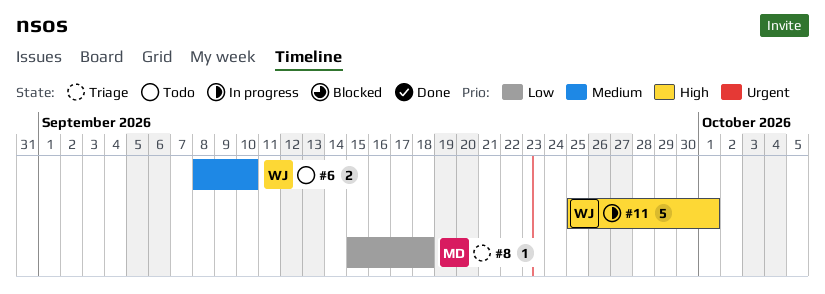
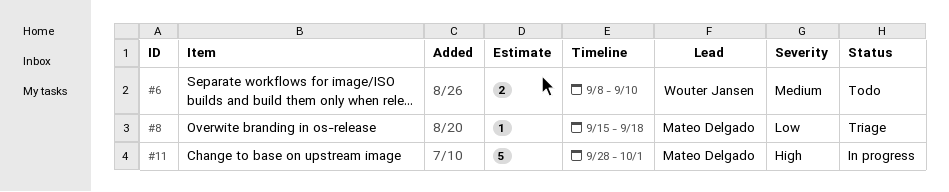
#11, owner: Wouter Jansen -> Mateo Delgado
#11, start: Sep 25 -> Sep 28

